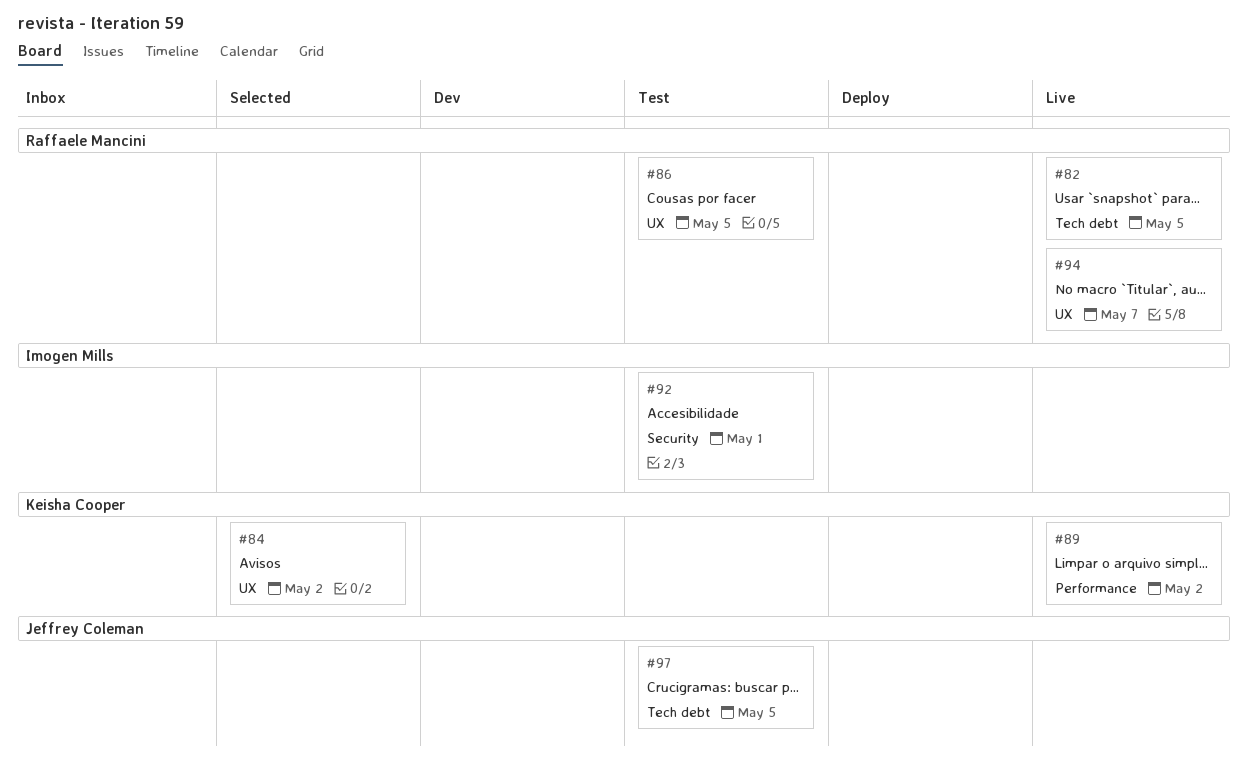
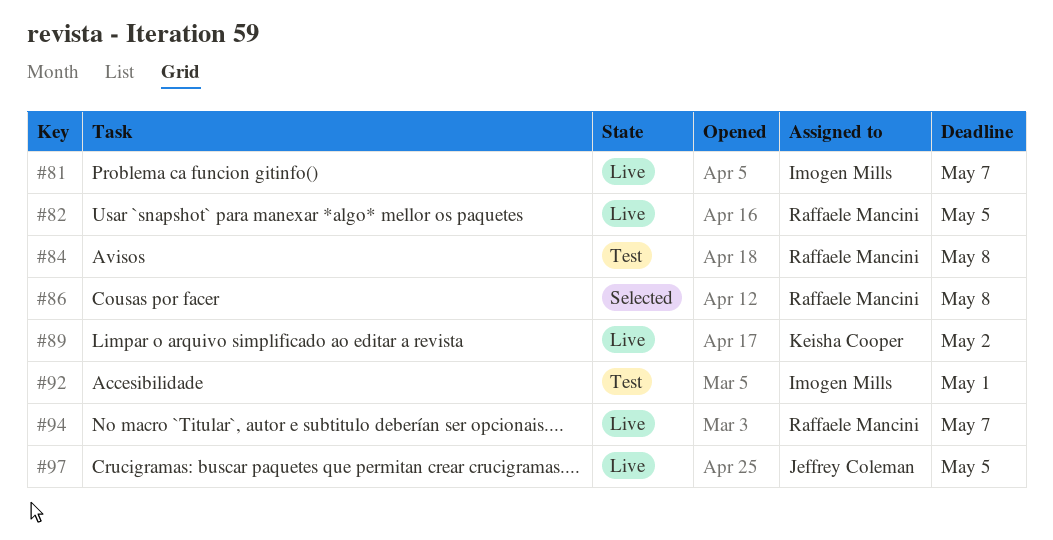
#81: none -> present
#84, status: Selected -> Test
#84, owner: Keisha Cooper -> Raffaele Mancini
#84, due: May 2 -> May 8
#86, status: Test -> Selected
#86, due: May 5 -> May 8
#97, status: Test -> Live

